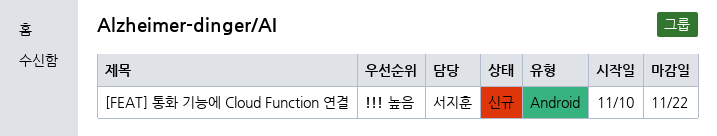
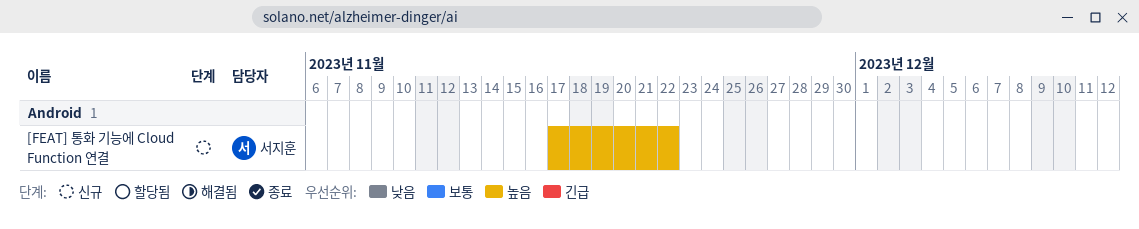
[FEAT] 통화 기능에 Cloud Function 연결, start: Nov 10 -> Nov 17

